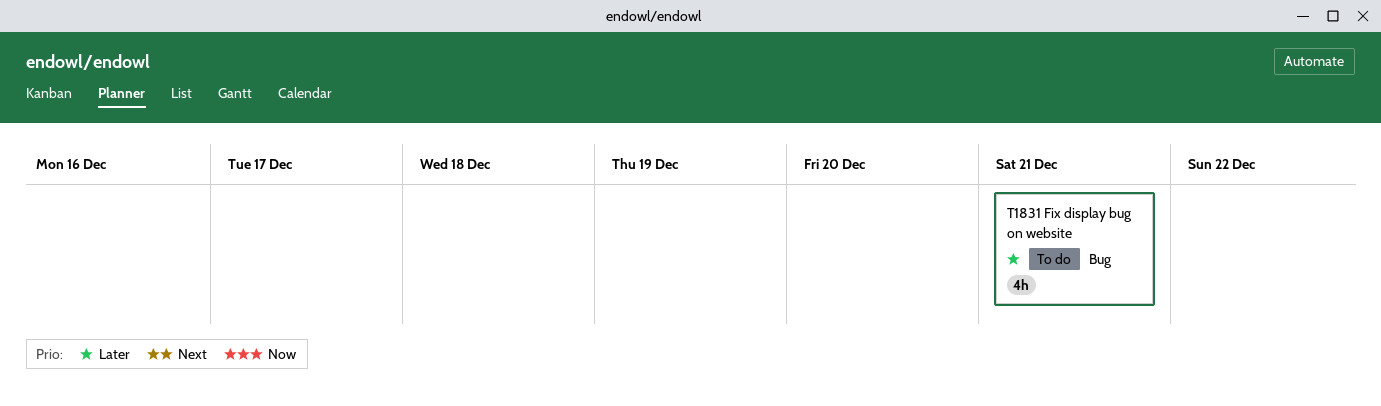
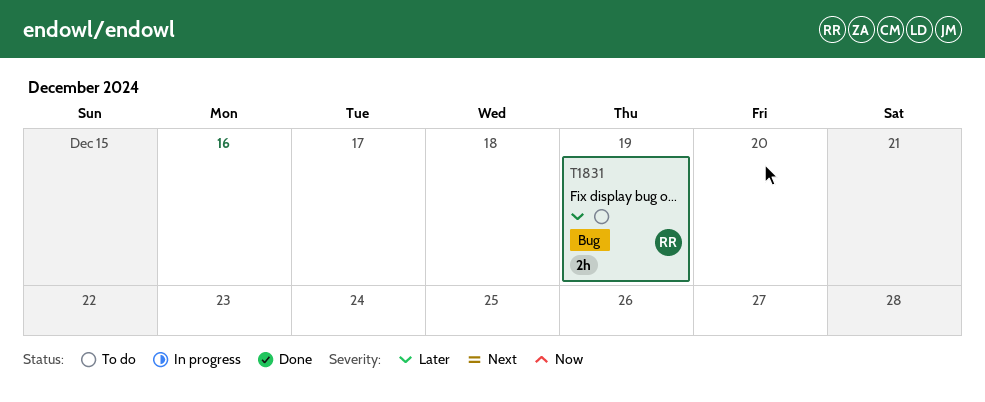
T1831, estimate: 4h -> 2h
T1831, due: Dec 21 -> Dec 19

